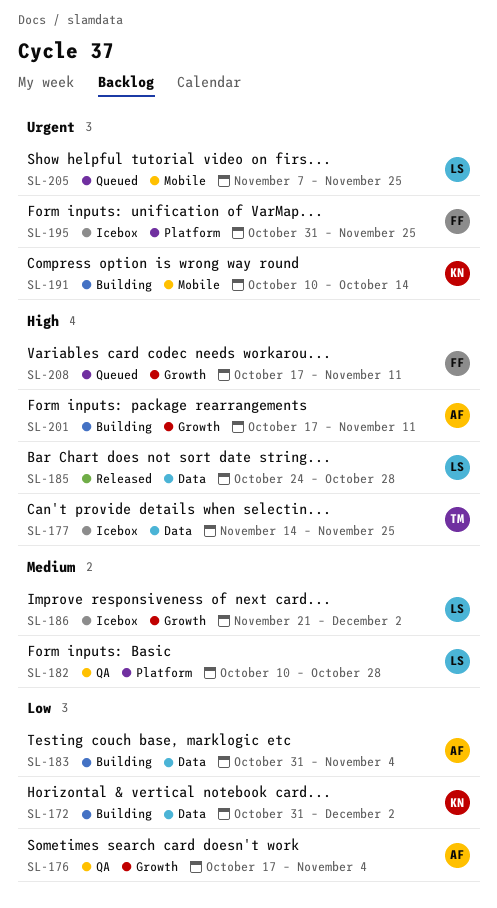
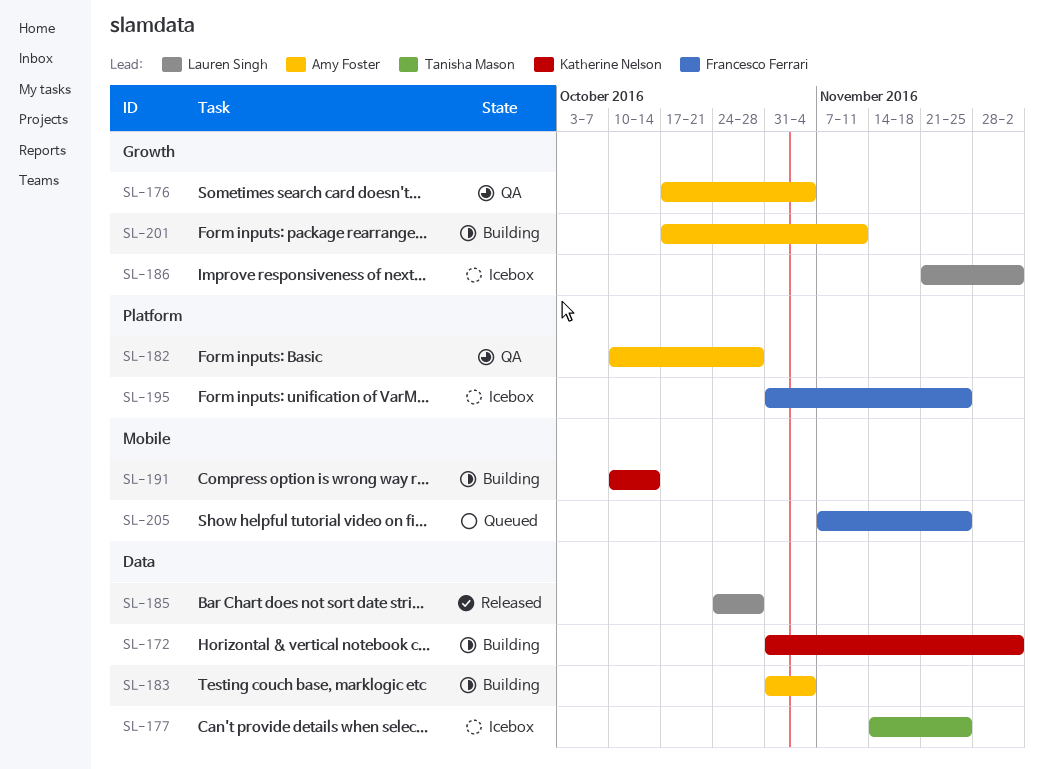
SL-182, owner: Lauren Singh -> Amy Foster
SL-205, owner: Lauren Singh -> Francesco Ferrari
SL-208: present -> none

